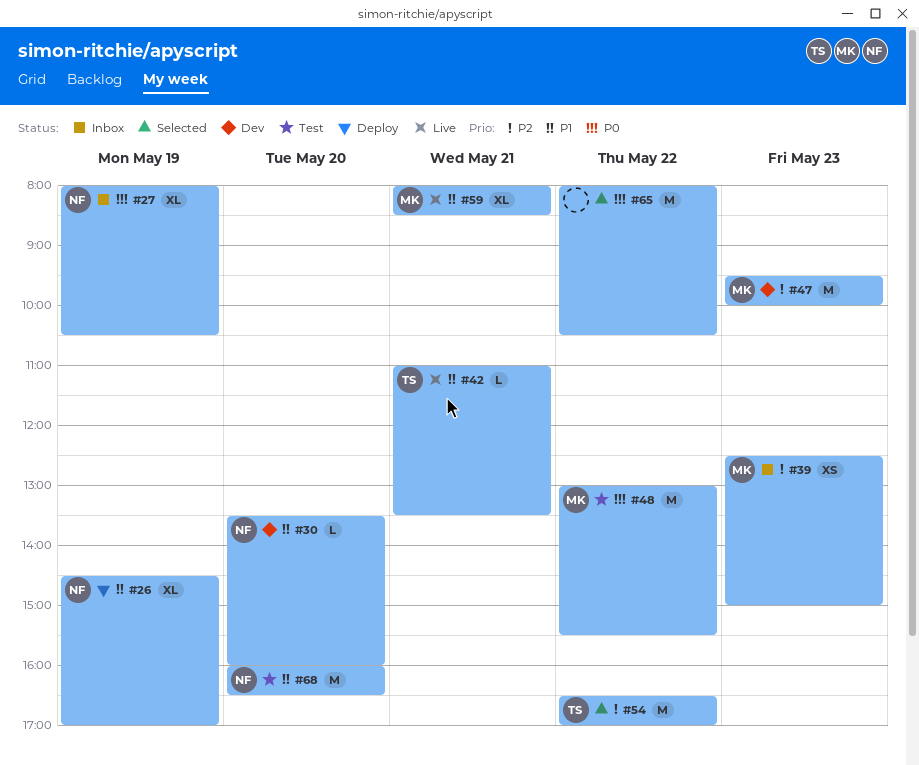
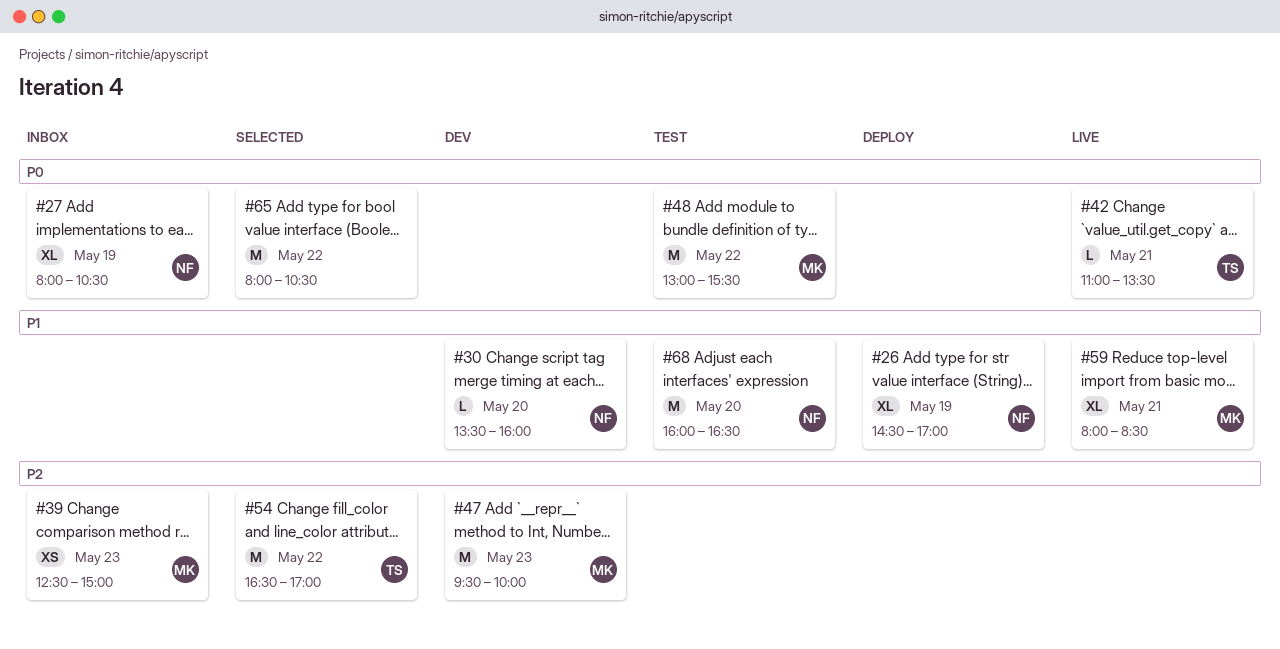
#42, priority: P1 -> P0

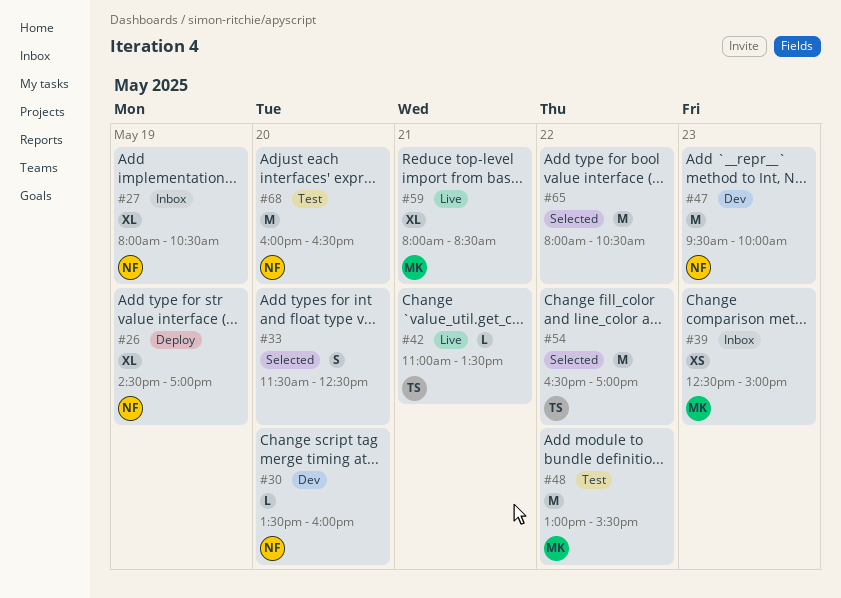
#33: none -> present
#47, owner: MK -> NF

